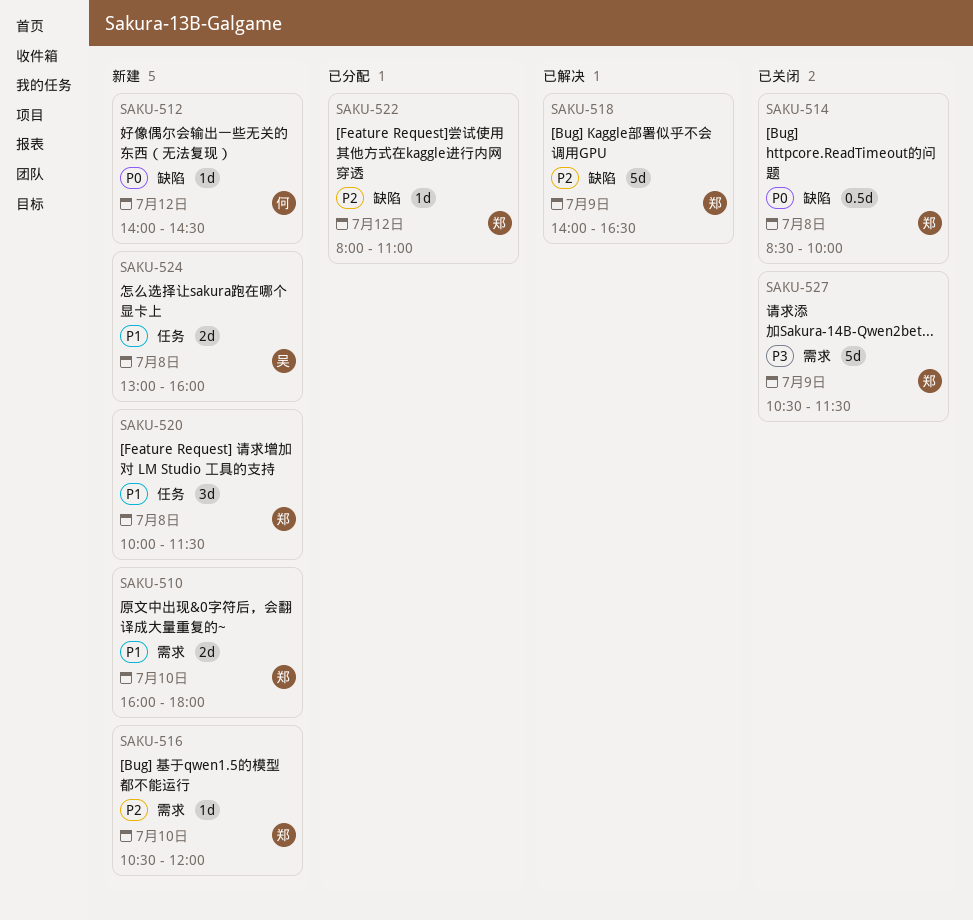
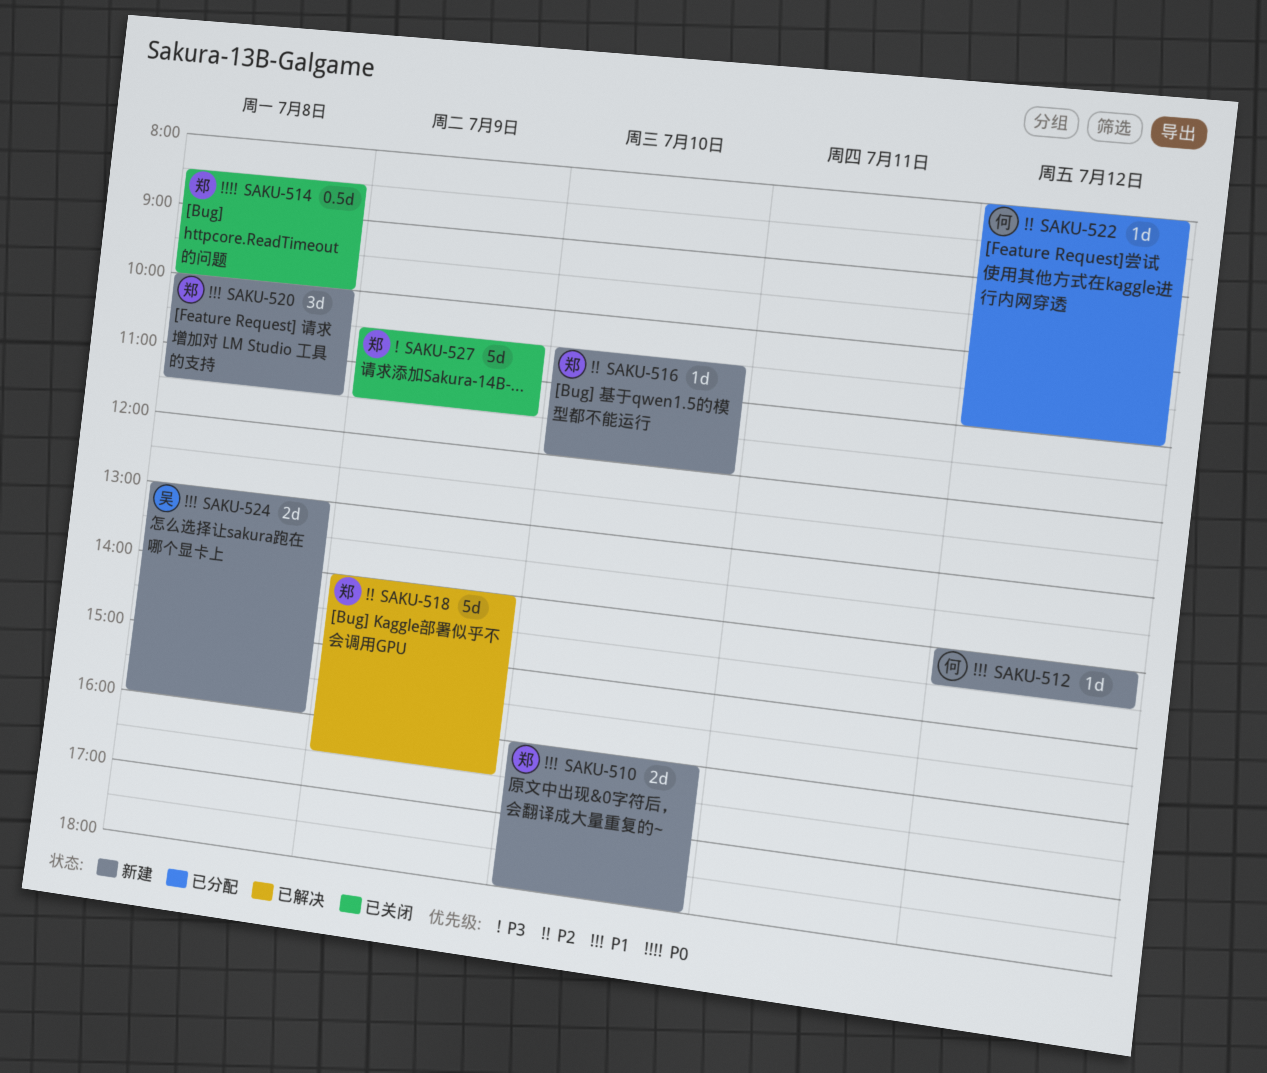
SAKU-512, priority: P0 -> P1
SAKU-522, owner: 郑 -> 何

